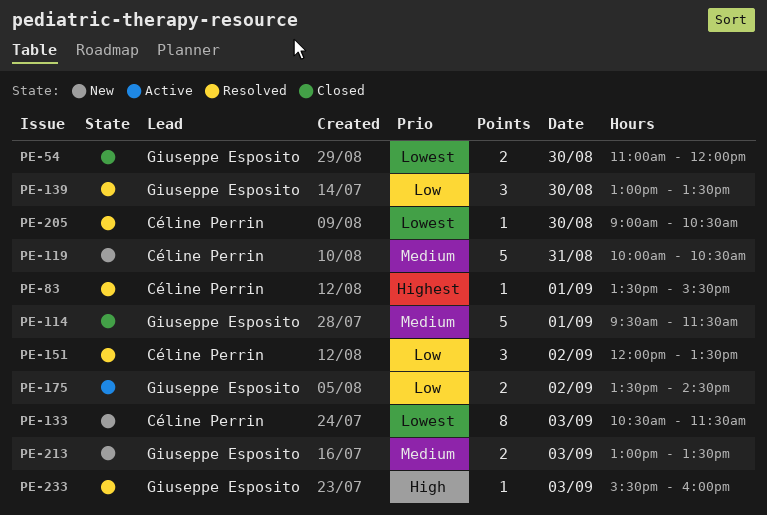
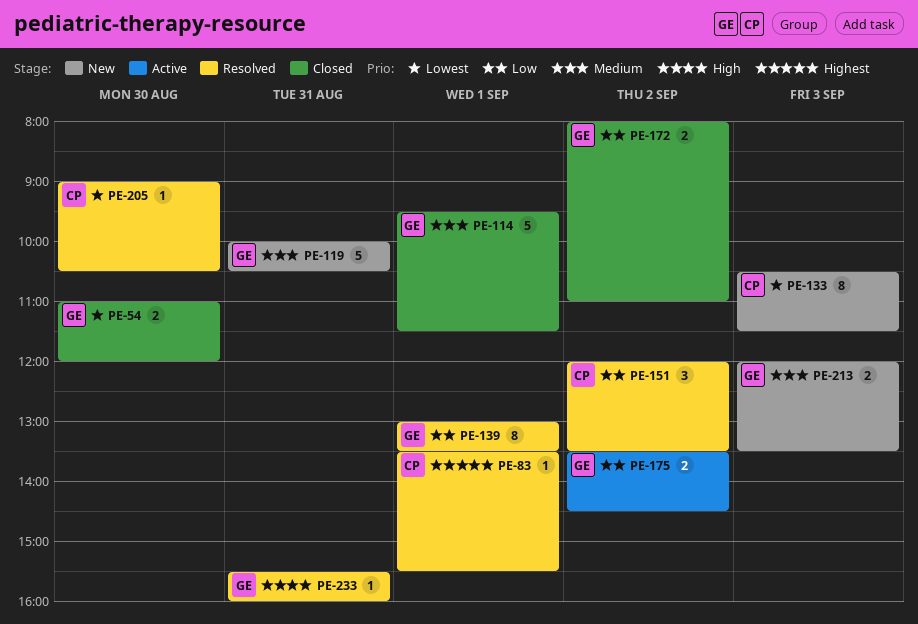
PE-119, owner: Céline Perrin -> Giuseppe Esposito
PE-139, estimate: 3 -> 8
PE-139, day: Aug 30 -> Sep 1
PE-172: none -> present
PE-213, begins: 13:00 -> 12:00
PE-233, day: Sep 3 -> Aug 31

